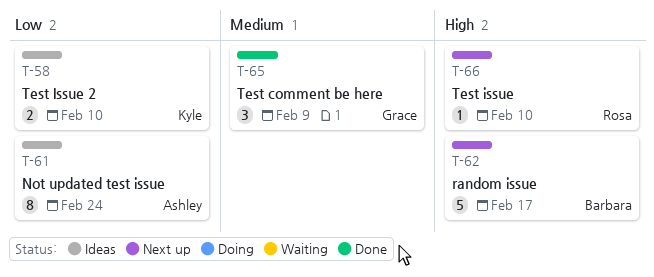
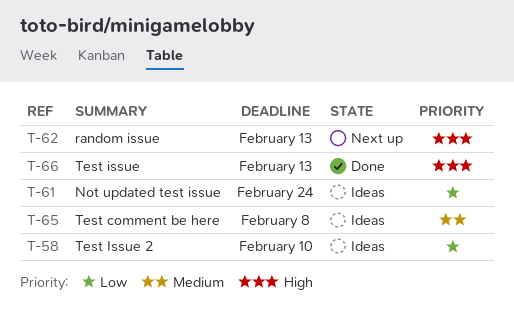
T-62, due: Feb 17 -> Feb 13
T-65, status: Done -> Ideas
T-65, due: Feb 9 -> Feb 8
T-66, status: Next up -> Done
T-66, due: Feb 10 -> Feb 13

